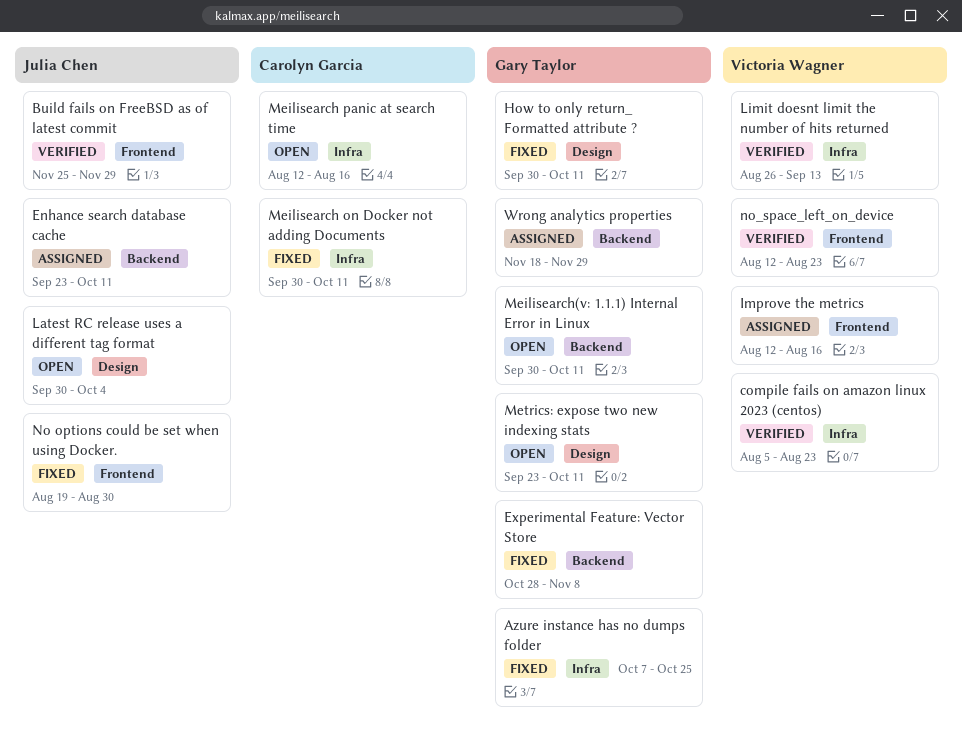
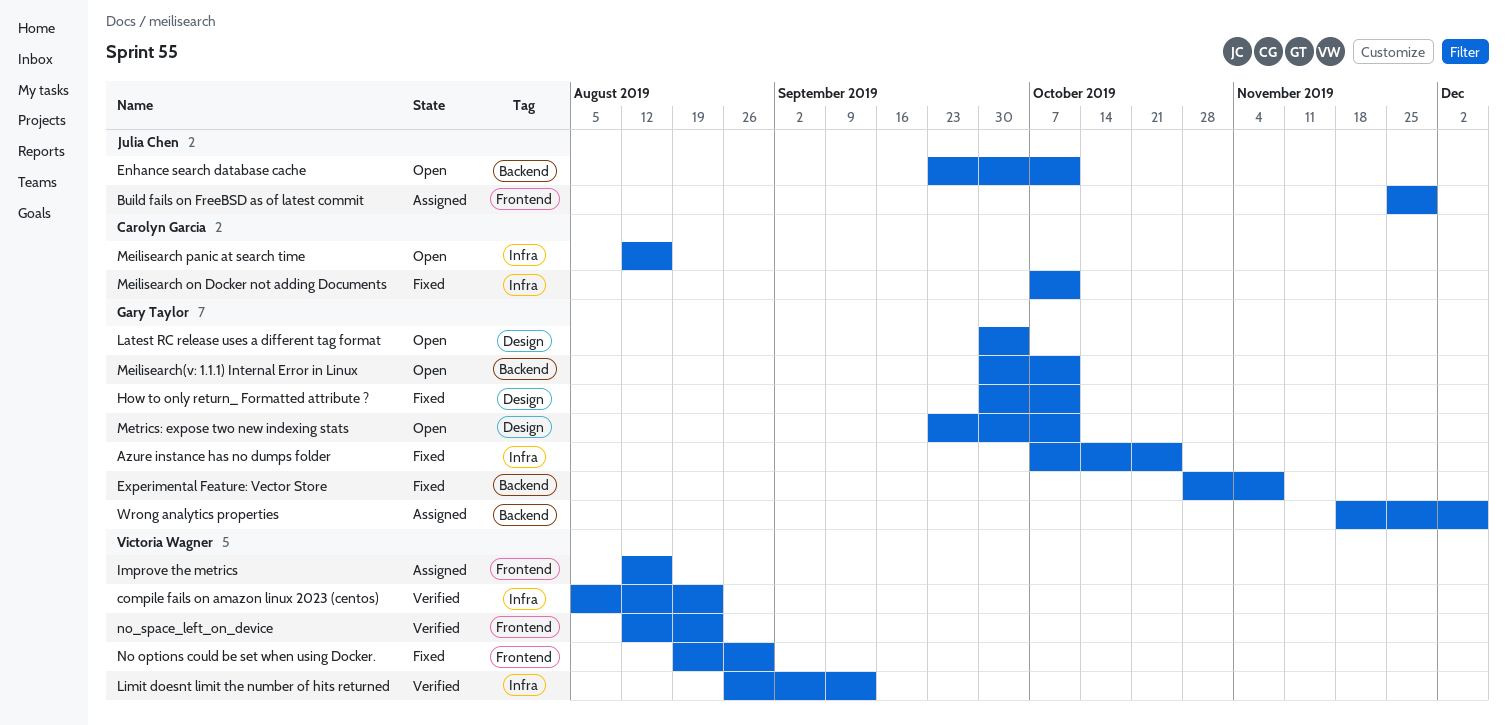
Build fails on FreeBSD as of latest commit, status: Verified -> Assigned
Enhance search database cache, status: Assigned -> Open
Latest RC release uses a different tag format, owner: Julia Chen -> Gary Taylor
Meilisearch on Docker not adding Documents, start: Sep 30 -> Oct 7
No options could be set when using Docker., owner: Julia Chen -> Victoria Wagner
Wrong analytics properties, due: Nov 29 -> Dec 6

